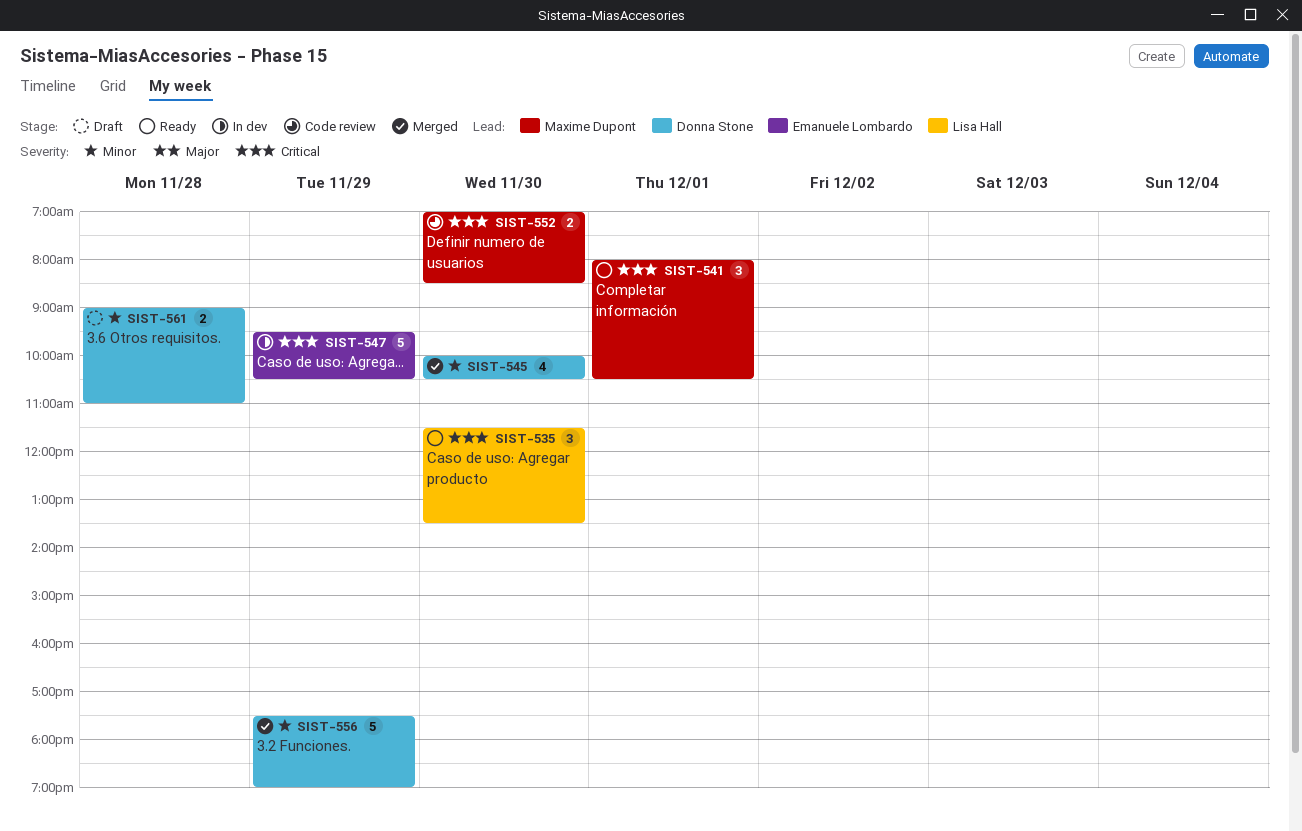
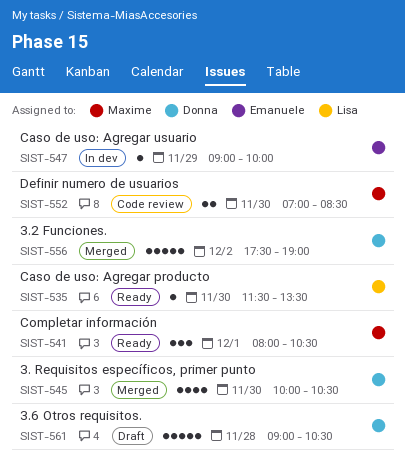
SIST-535, estimate: 3 -> 1
SIST-547, estimate: 5 -> 1
SIST-547, begins: 09:30 -> 09:00
SIST-547, ends: 10:30 -> 10:00
SIST-556, day: Nov 29 -> Dec 2
SIST-561, estimate: 2 -> 5
SIST-561, ends: 11:00 -> 10:30

